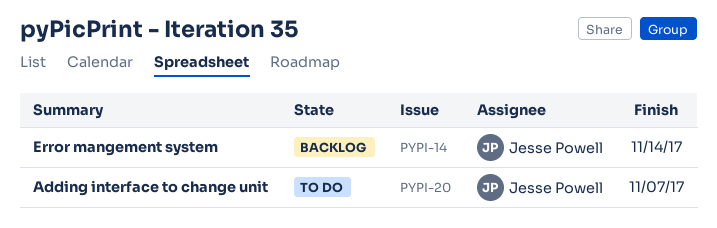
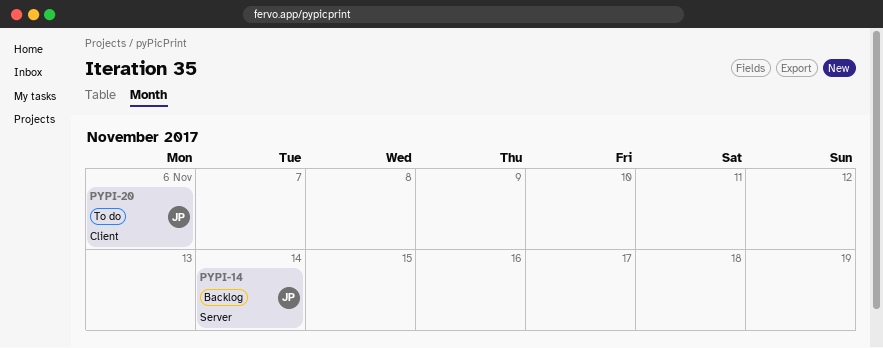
PYPI-20, due: Nov 7 -> Nov 6

